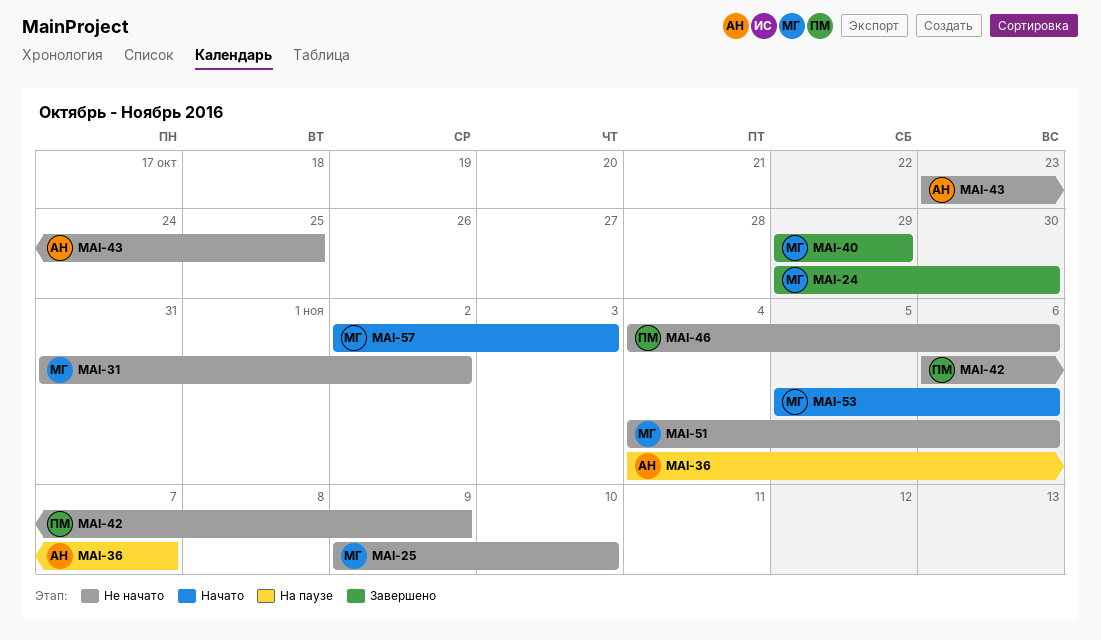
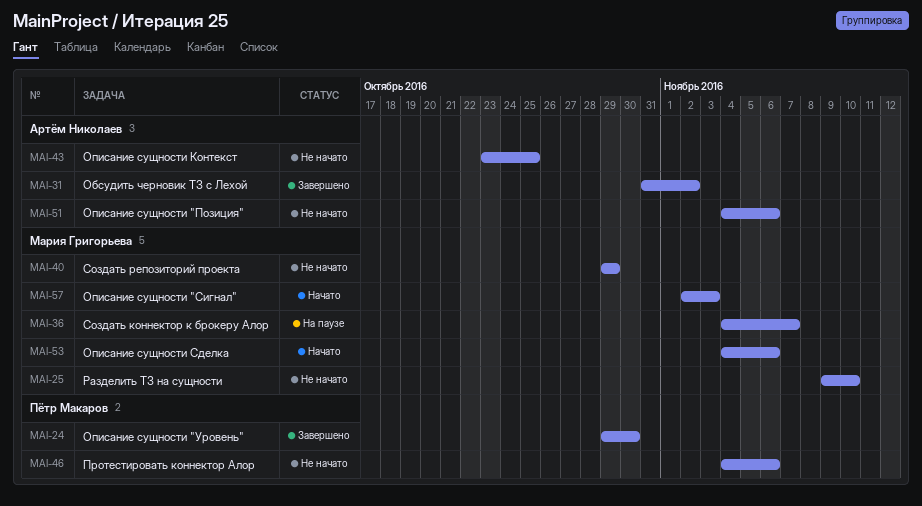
MAI-24, owner: Мария Григорьева -> Пётр Макаров
MAI-31, status: Не начато -> Завершено
MAI-31, owner: Мария Григорьева -> Артём Николаев
MAI-36, owner: Артём Николаев -> Мария Григорьева
MAI-40, status: Завершено -> Не начато
MAI-42: present -> none
MAI-51, owner: Мария Григорьева -> Артём Николаев
MAI-53, start: Nov 5 -> Nov 4

